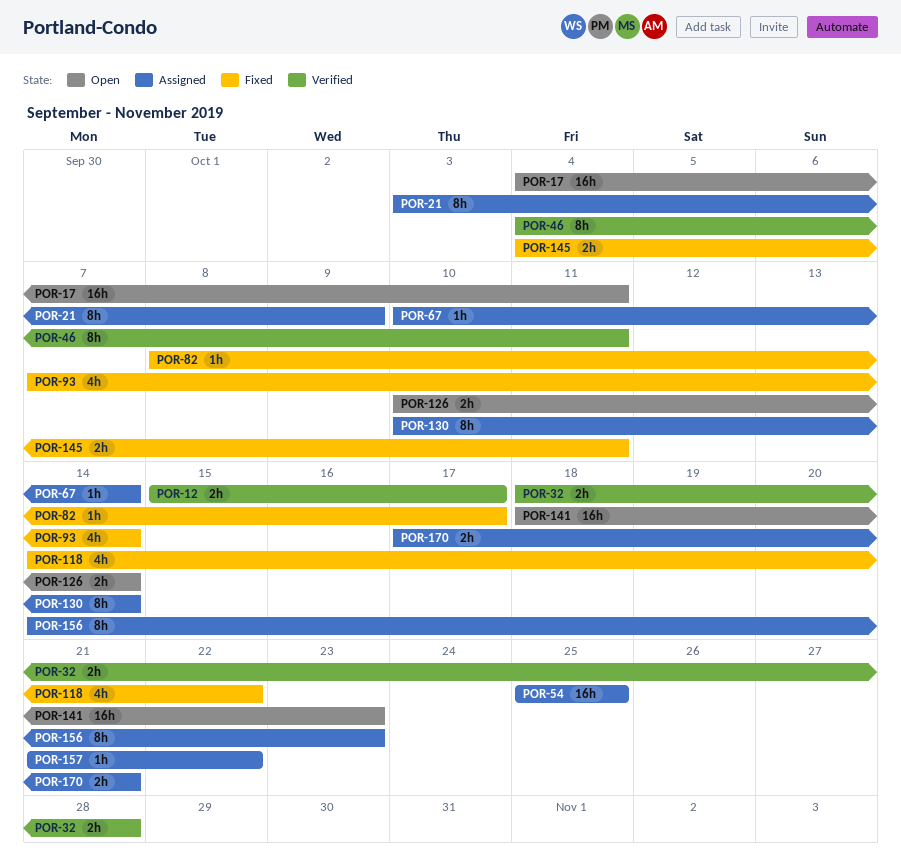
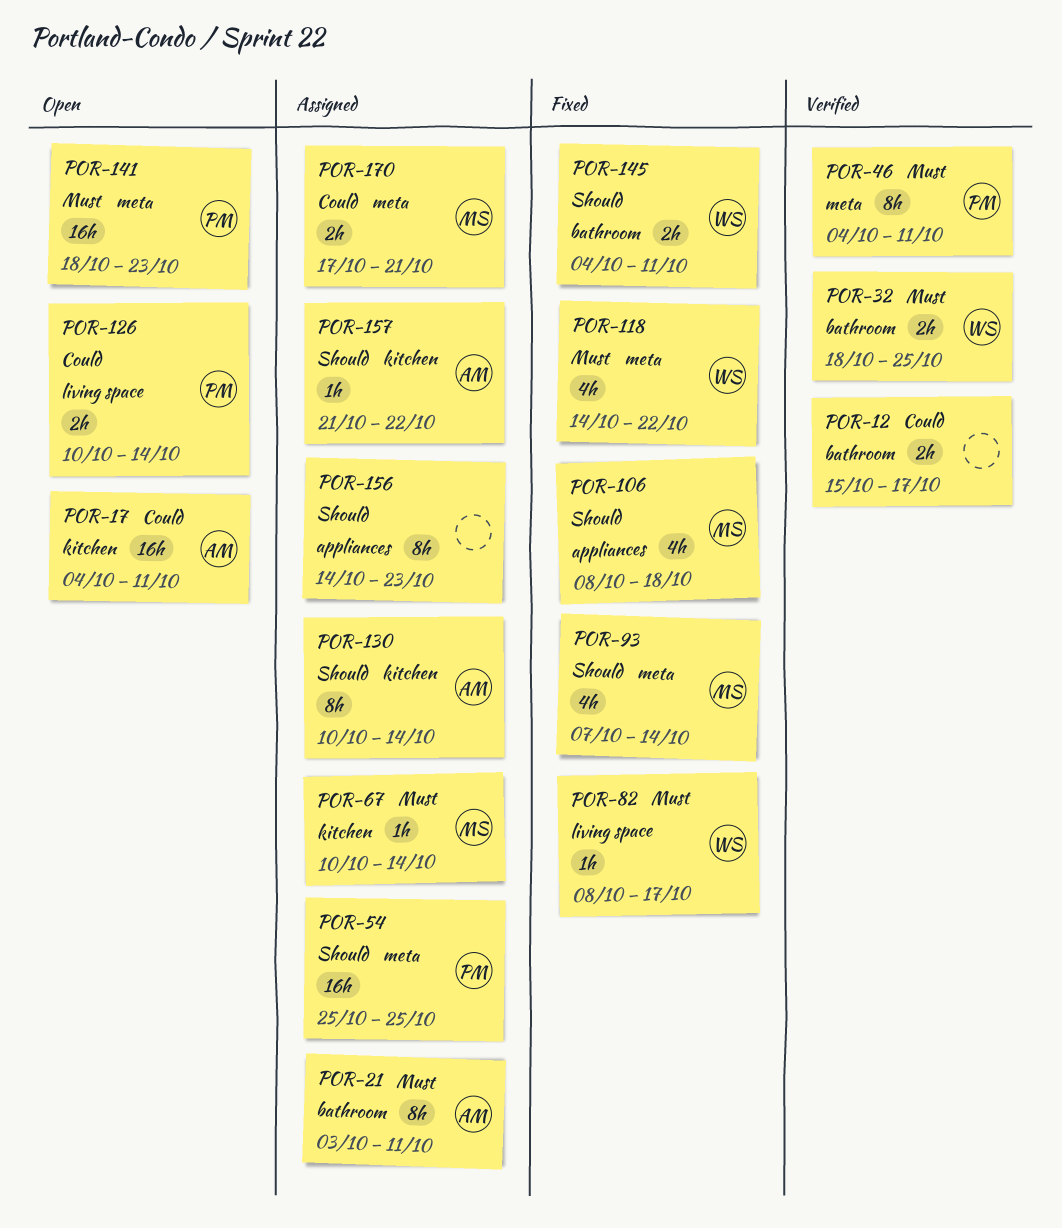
POR-21, due: Oct 9 -> Oct 11
POR-32, due: Oct 28 -> Oct 25
POR-106: none -> present

